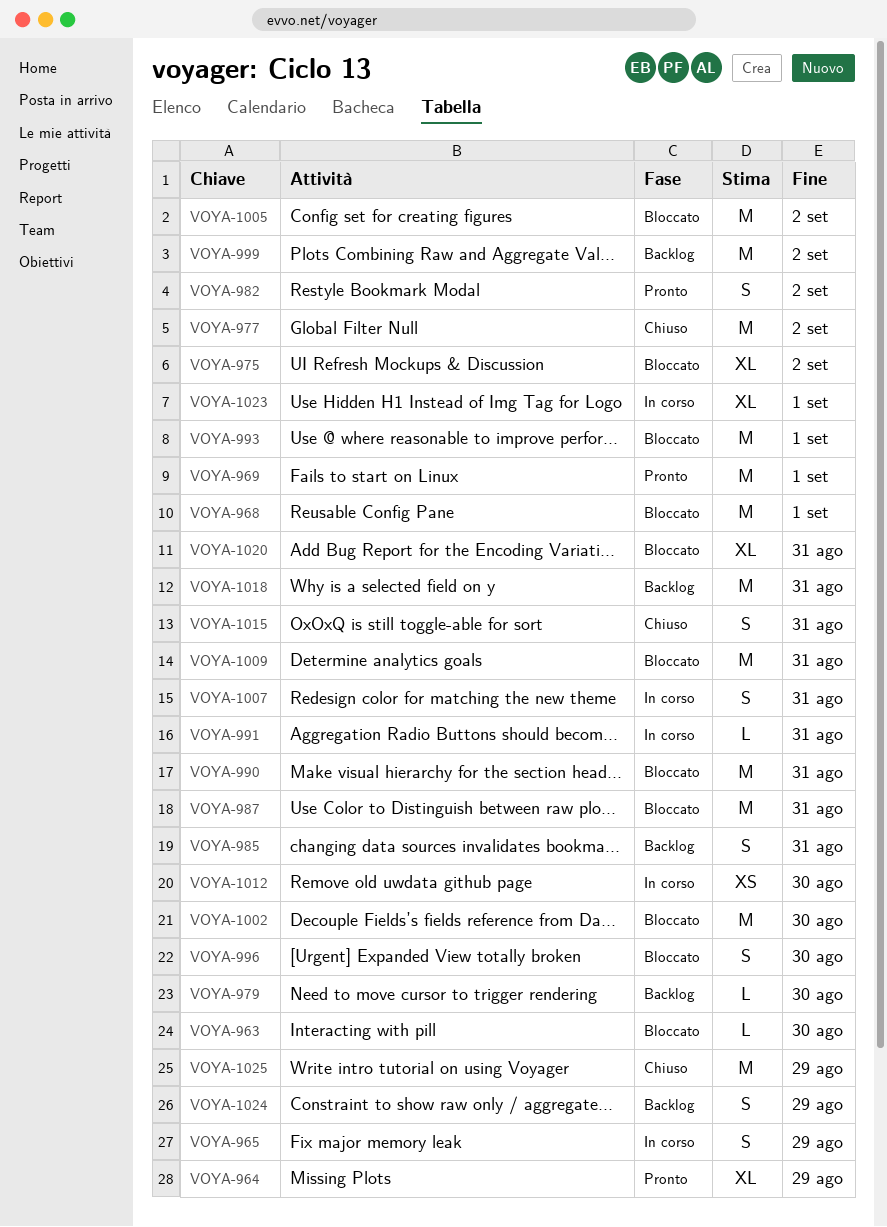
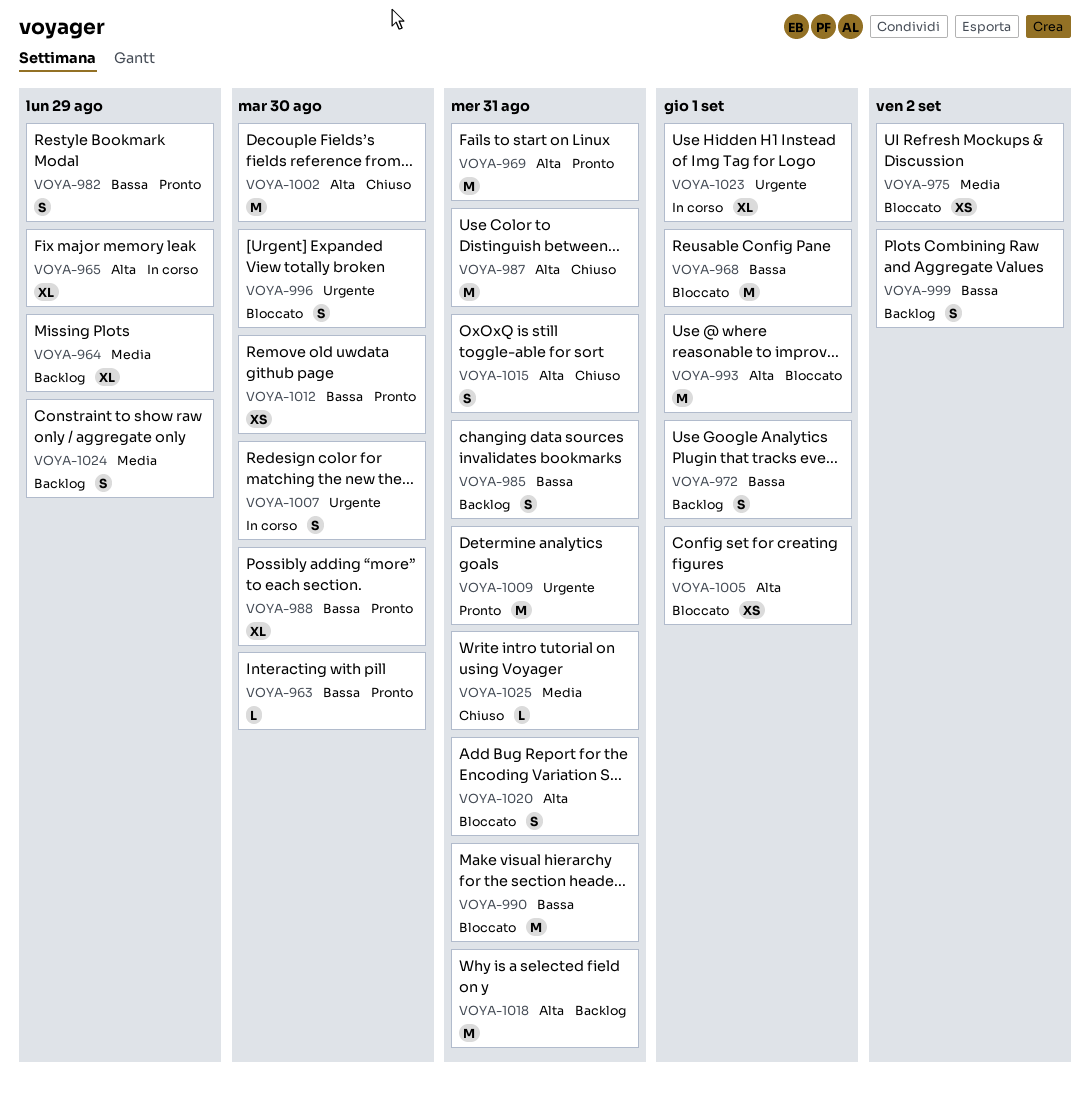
VOYA-963, status: Bloccato -> Pronto
VOYA-964, status: Pronto -> Backlog
VOYA-965, estimate: S -> XL
VOYA-969, due: Sep 1 -> Aug 31
VOYA-972: none -> present
VOYA-975, estimate: XL -> XS
VOYA-977: present -> none
VOYA-979: present -> none
VOYA-982, due: Sep 2 -> Aug 29
VOYA-987, status: Bloccato -> Chiuso
VOYA-988: none -> present
VOYA-991: present -> none
VOYA-999, estimate: M -> S
VOYA-1002, status: Bloccato -> Chiuso
VOYA-1005, estimate: M -> XS
VOYA-1005, due: Sep 2 -> Sep 1
VOYA-1007, due: Aug 31 -> Aug 30
VOYA-1009, status: Bloccato -> Pronto
VOYA-1012, status: In corso -> Pronto
VOYA-1020, estimate: XL -> S
VOYA-1025, estimate: M -> L
VOYA-1025, due: Aug 29 -> Aug 31

